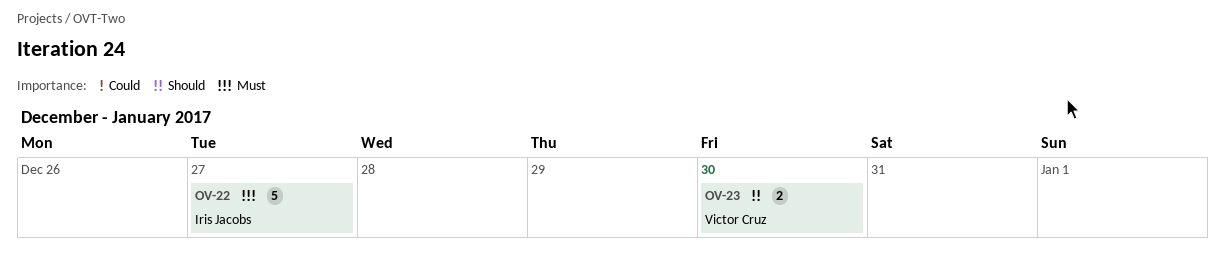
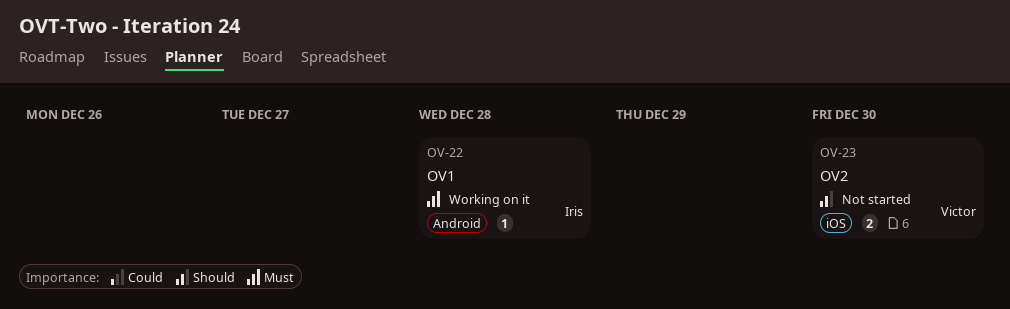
OV-22, estimate: 5 -> 1
OV-22, due: Dec 27 -> Dec 28

